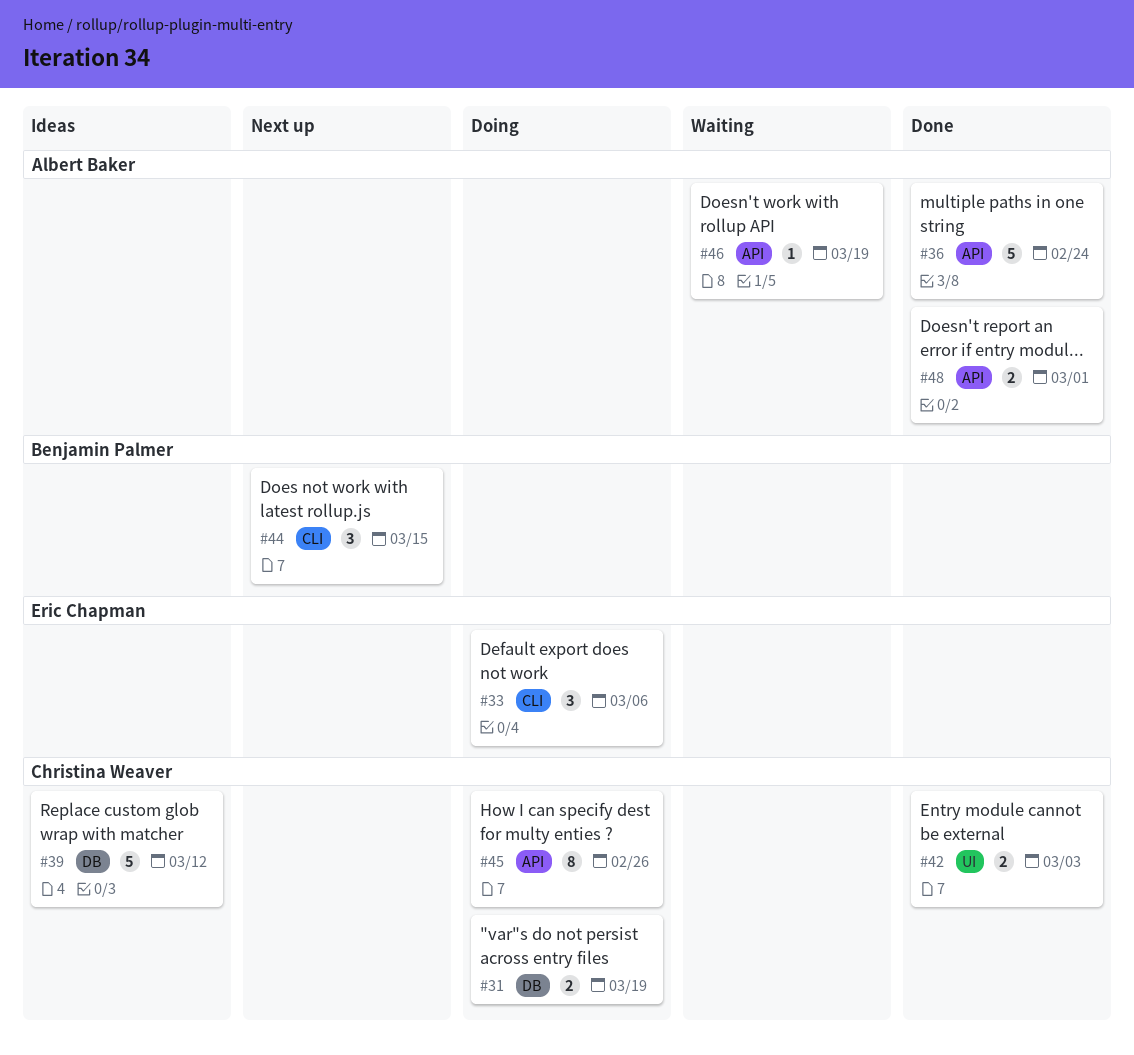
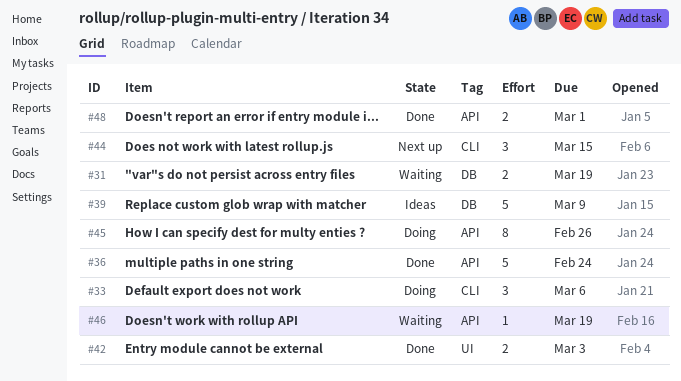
#31, status: Doing -> Waiting
#39, due: Mar 12 -> Mar 9

